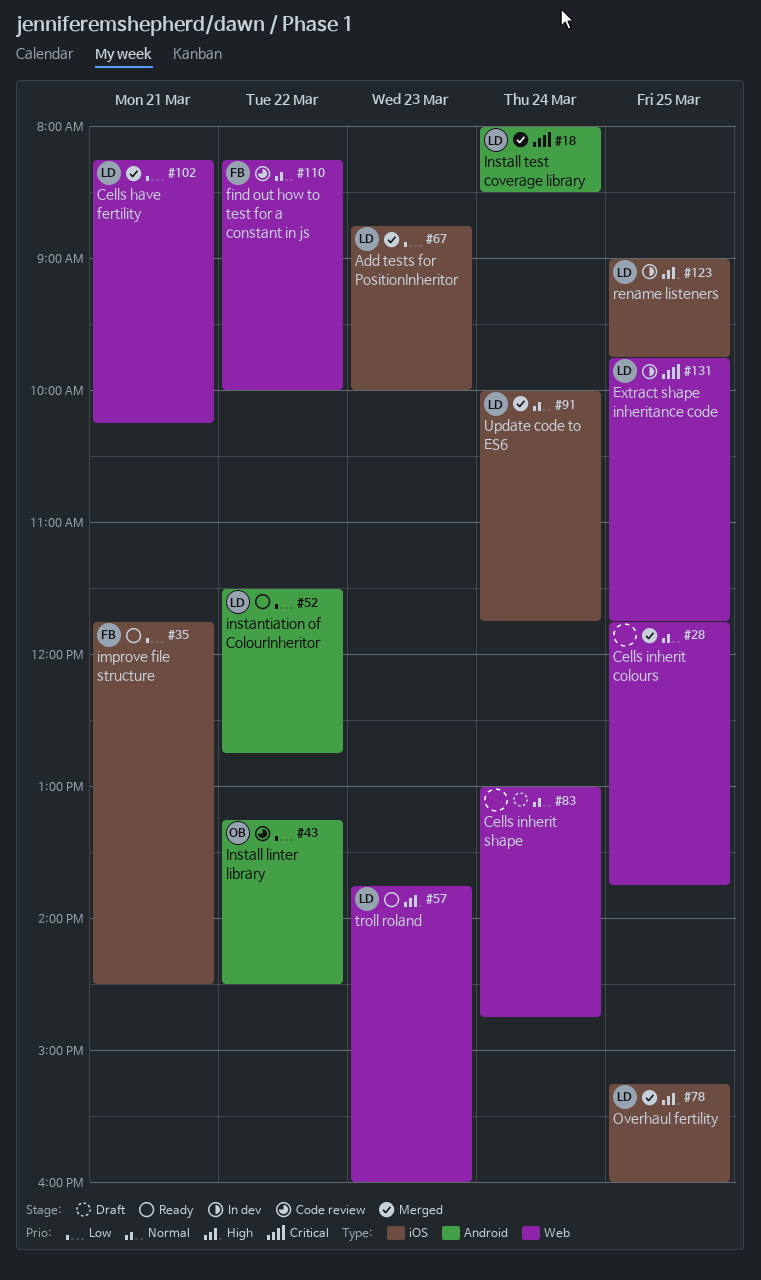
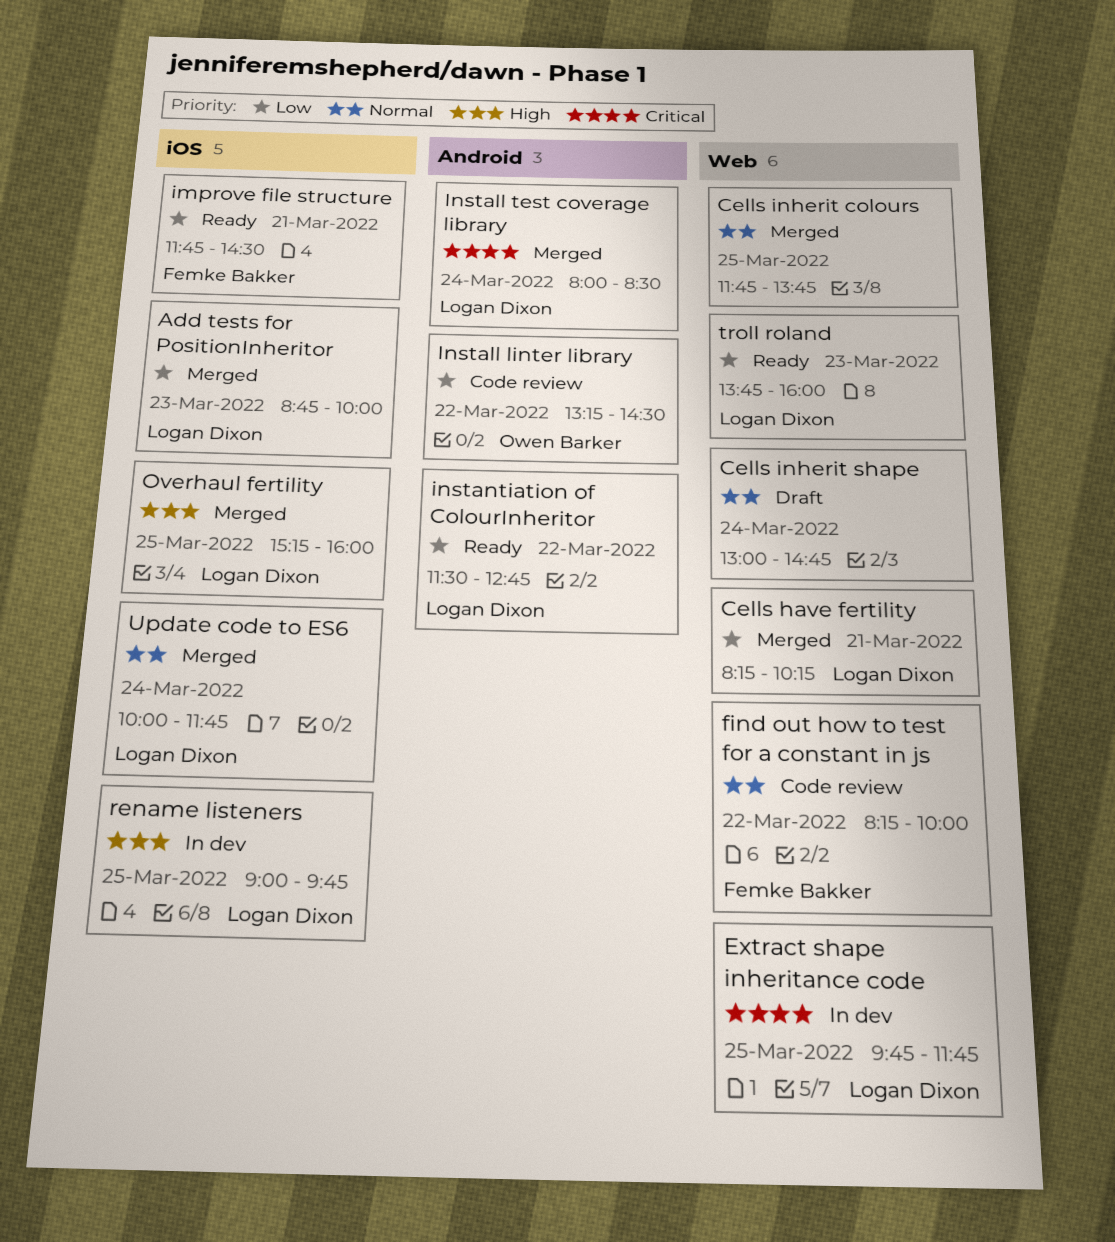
troll roland, priority: High -> Low

